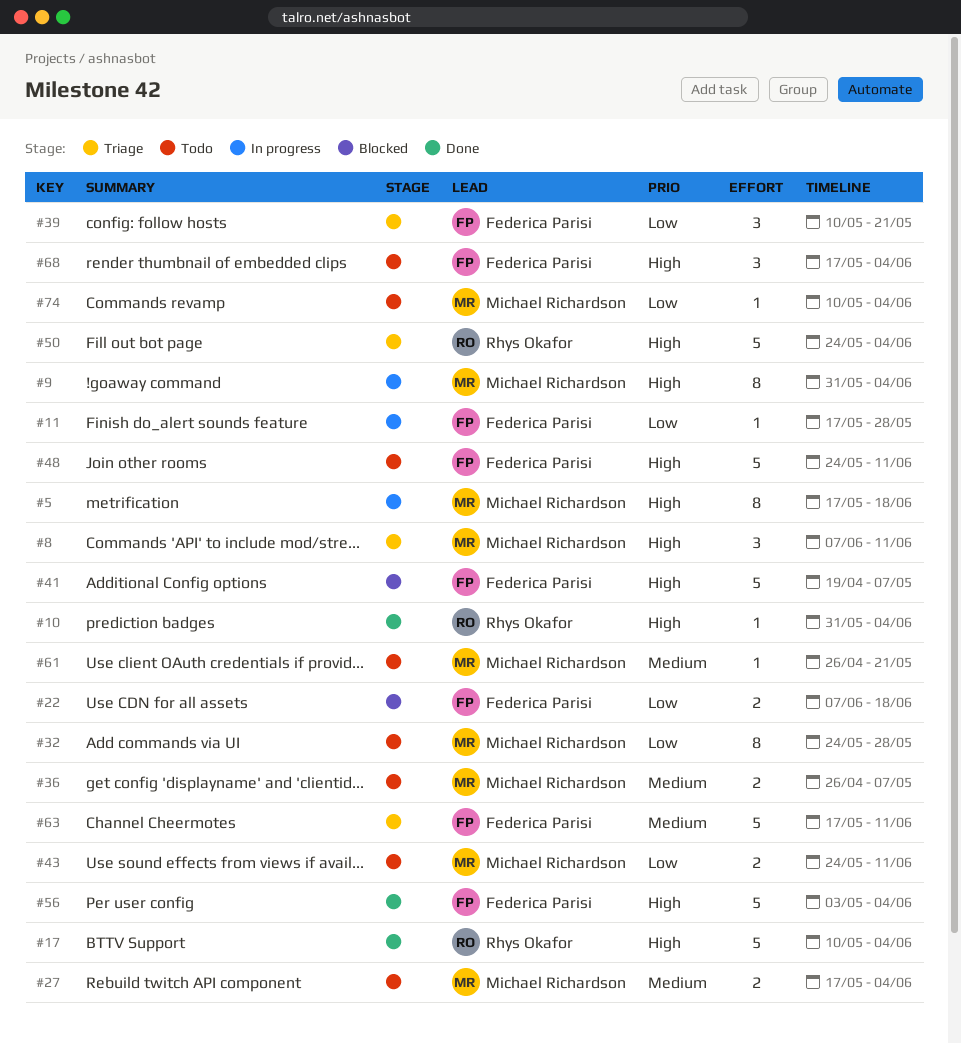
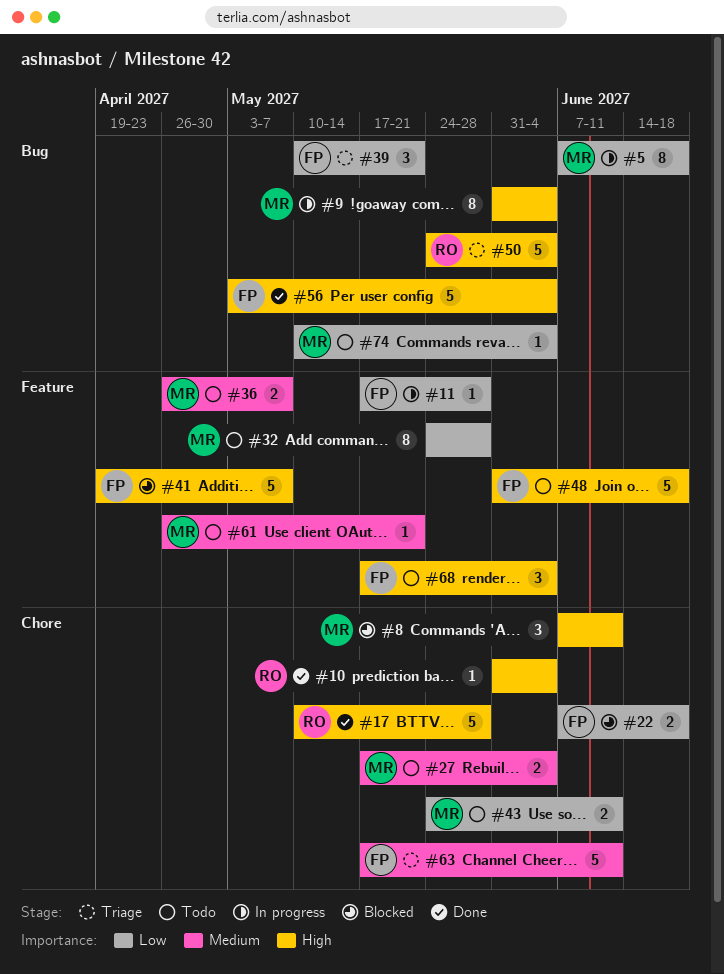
#5, priority: High -> Low
#5, start: May 17 -> Jun 7
#8, status: Triage -> Blocked
#17, due: Jun 4 -> May 28
#48, start: May 24 -> May 31
#48, due: Jun 11 -> Jun 18

